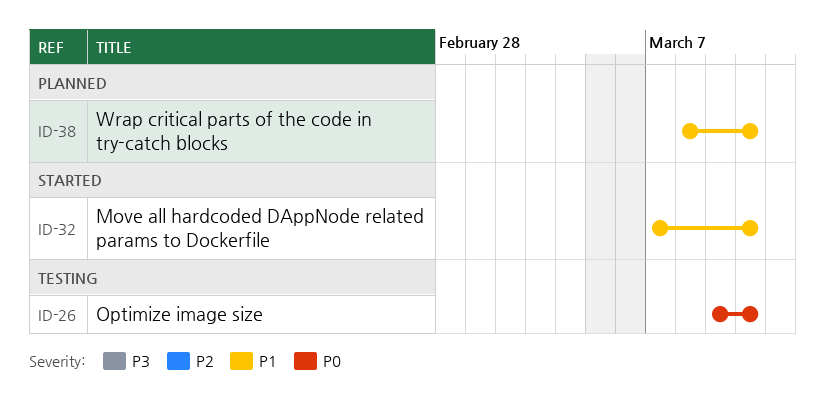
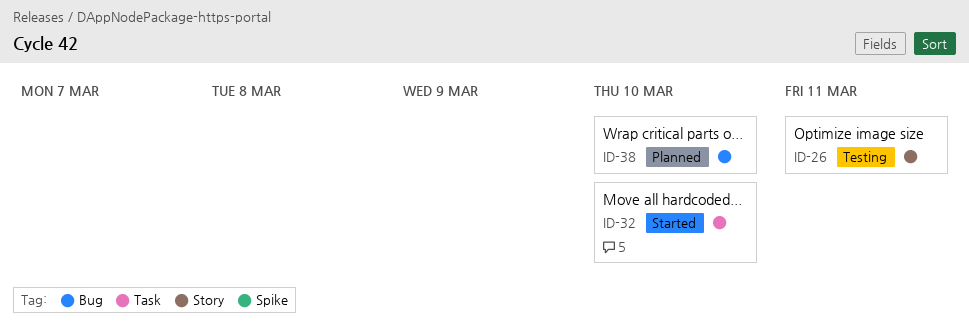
ID-26, due: Mar 10 -> Mar 11

